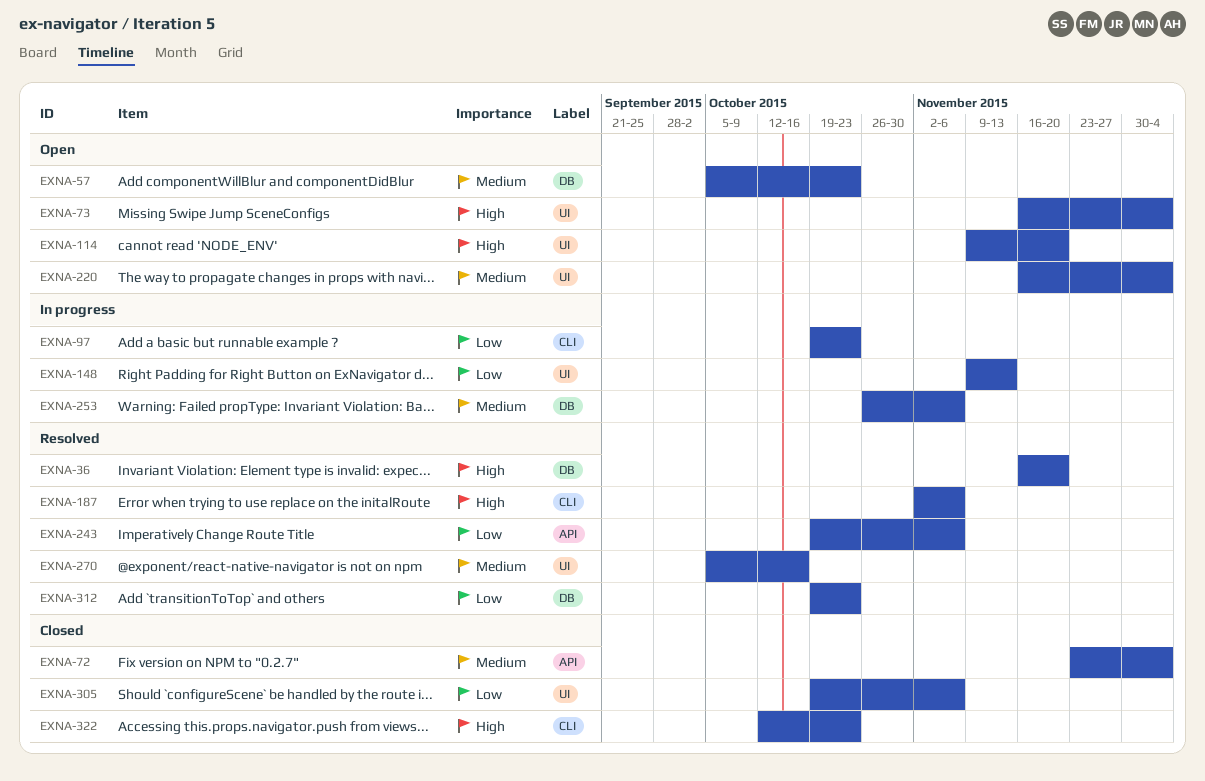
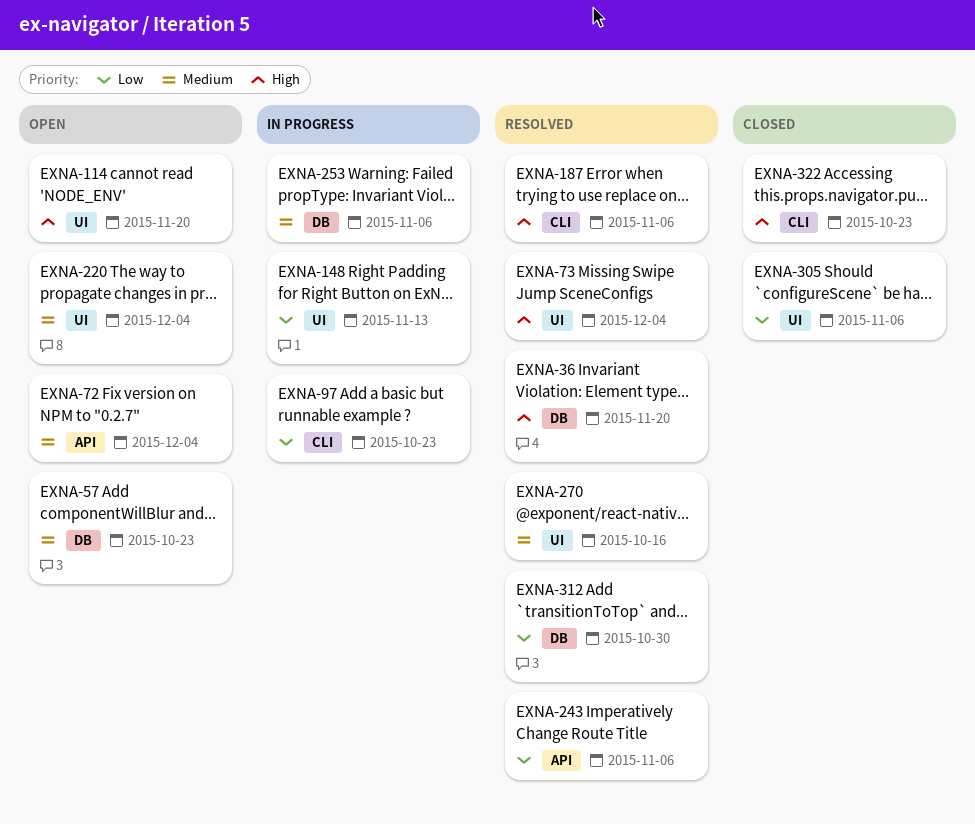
EXNA-72, status: Closed -> Open
EXNA-73, status: Open -> Resolved
EXNA-312, due: Oct 23 -> Oct 30

